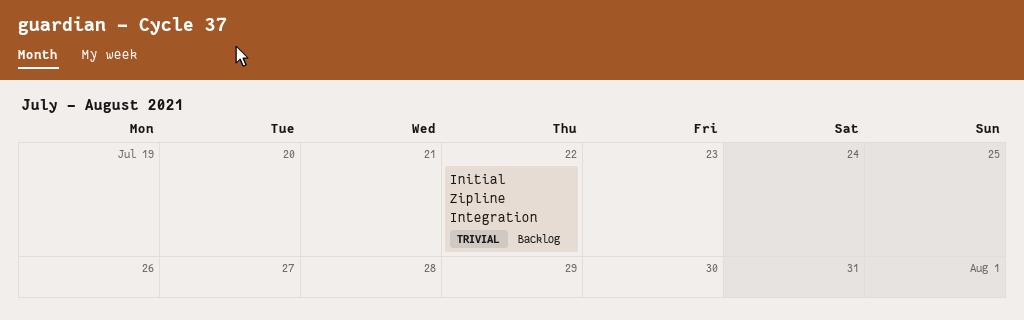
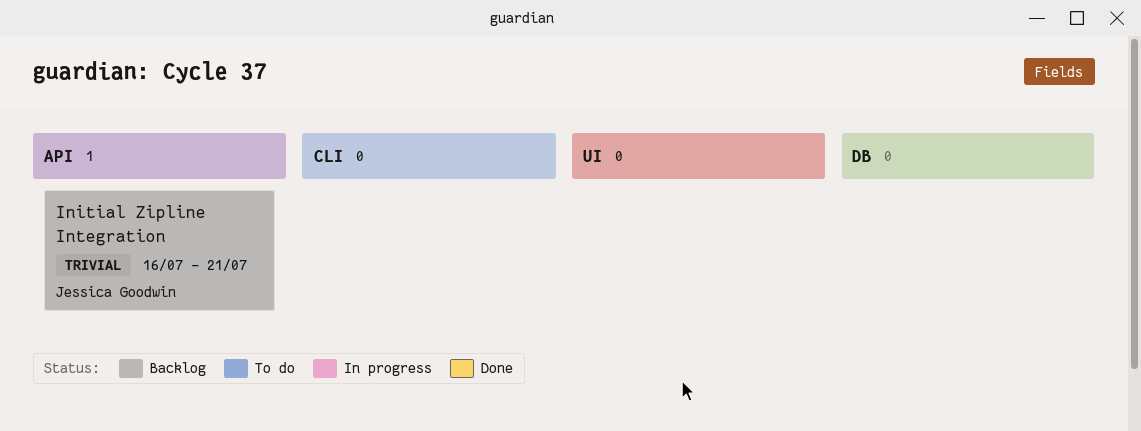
Initial Zipline Integration, due: Jul 22 -> Jul 21

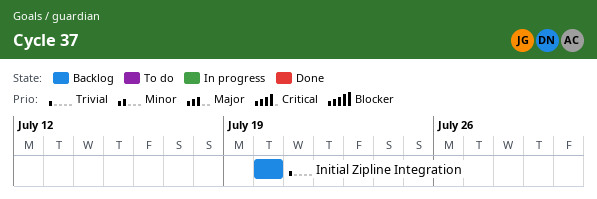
Initial Zipline Integration, start: Jul 16 -> Jul 20
Initial Zipline Integration, due: Jul 21 -> Jul 20

